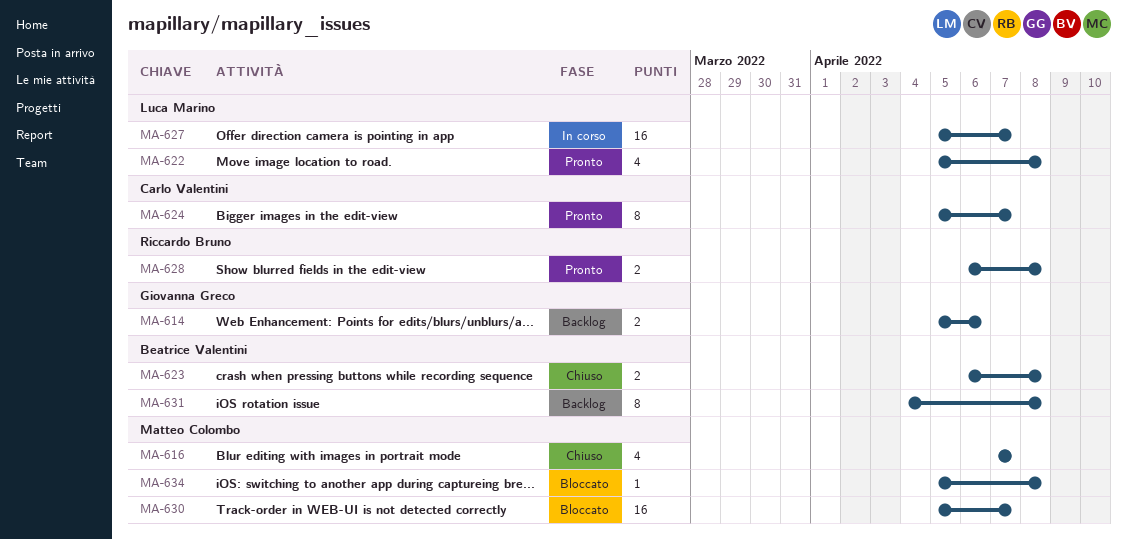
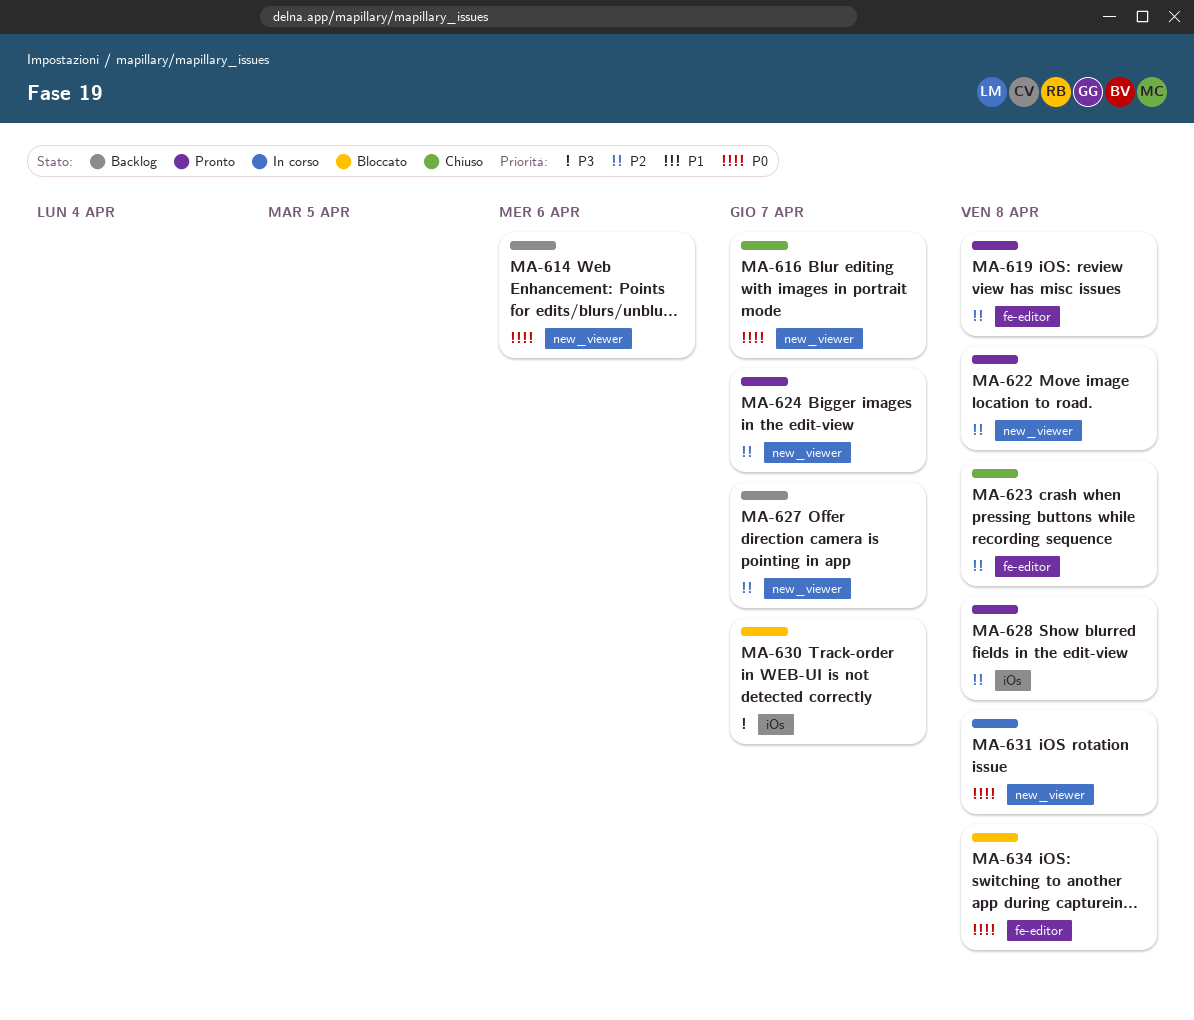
MA-619: none -> present
MA-627, status: In corso -> Backlog
MA-631, status: Backlog -> In corso

